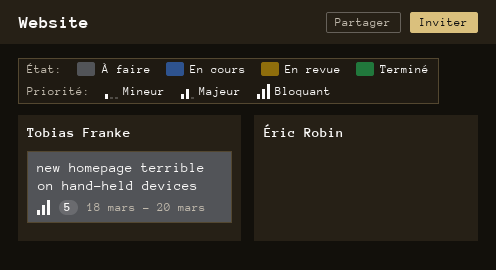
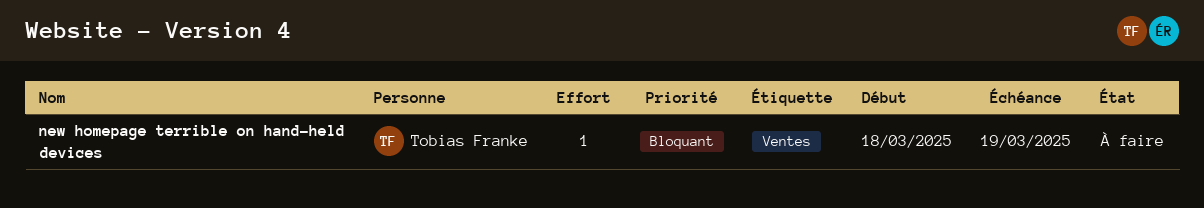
new homepage terrible on hand-held devices, estimate: 5 -> 1
new homepage terrible on hand-held devices, due: Mar 20 -> Mar 19

